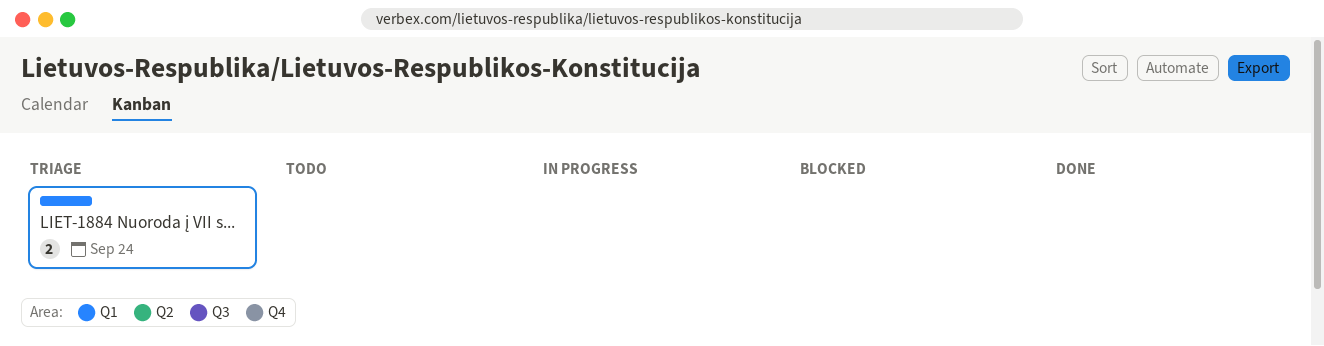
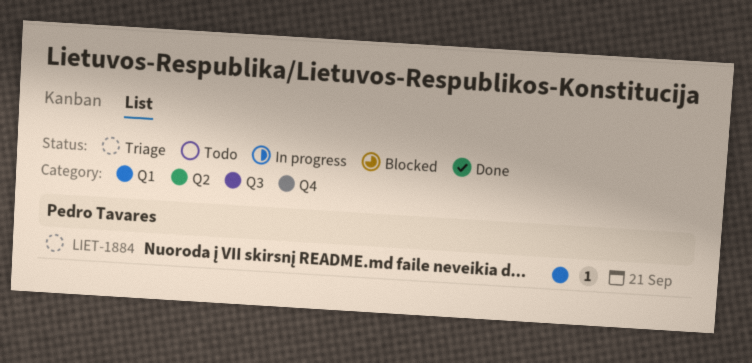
LIET-1884, estimate: 2 -> 1
LIET-1884, due: Sep 24 -> Sep 21

